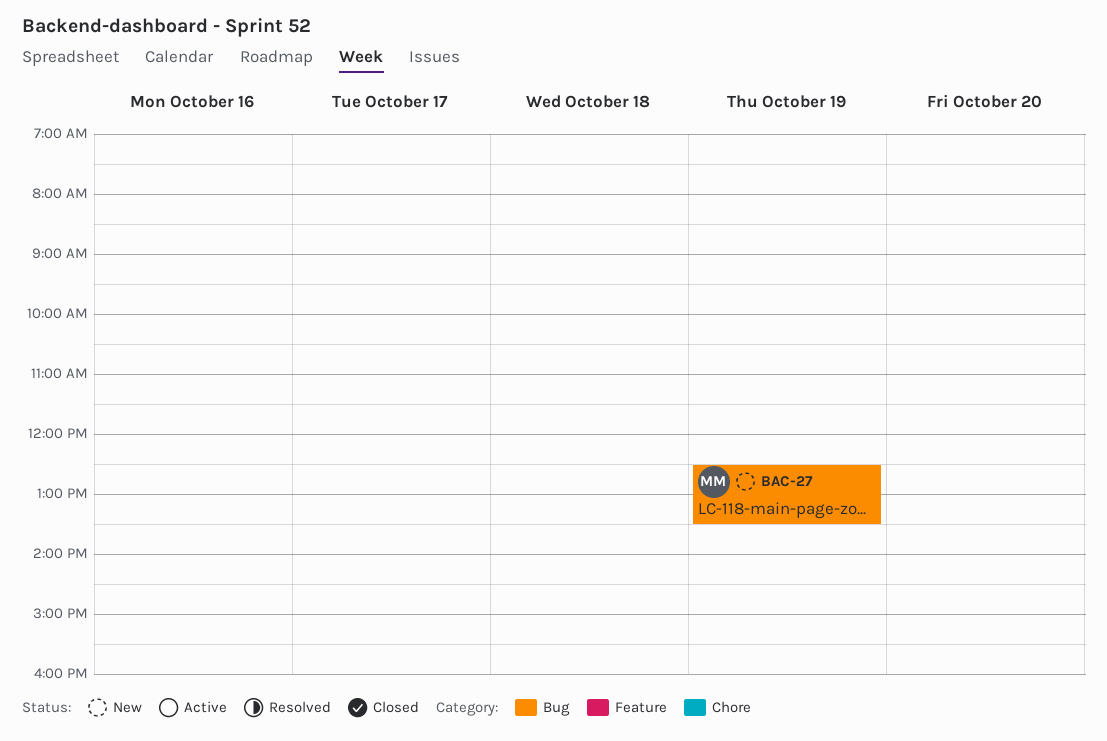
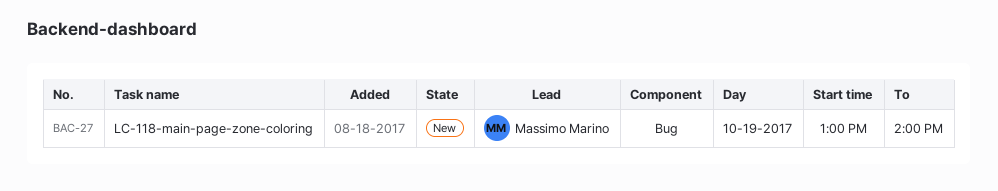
BAC-27, begins: 12:30 -> 13:00
BAC-27, ends: 13:30 -> 14:00

